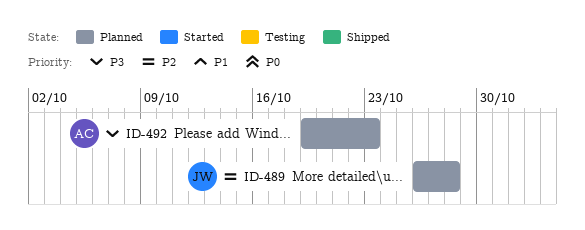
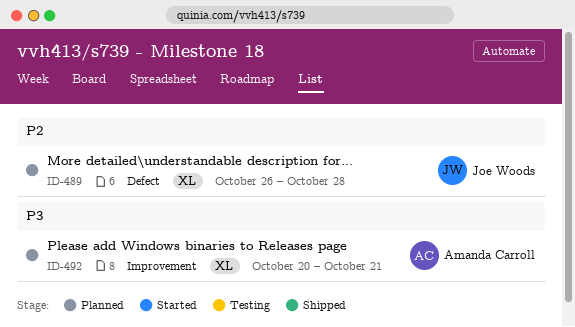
ID-492, start: Oct 19 -> Oct 20
ID-492, due: Oct 23 -> Oct 21

